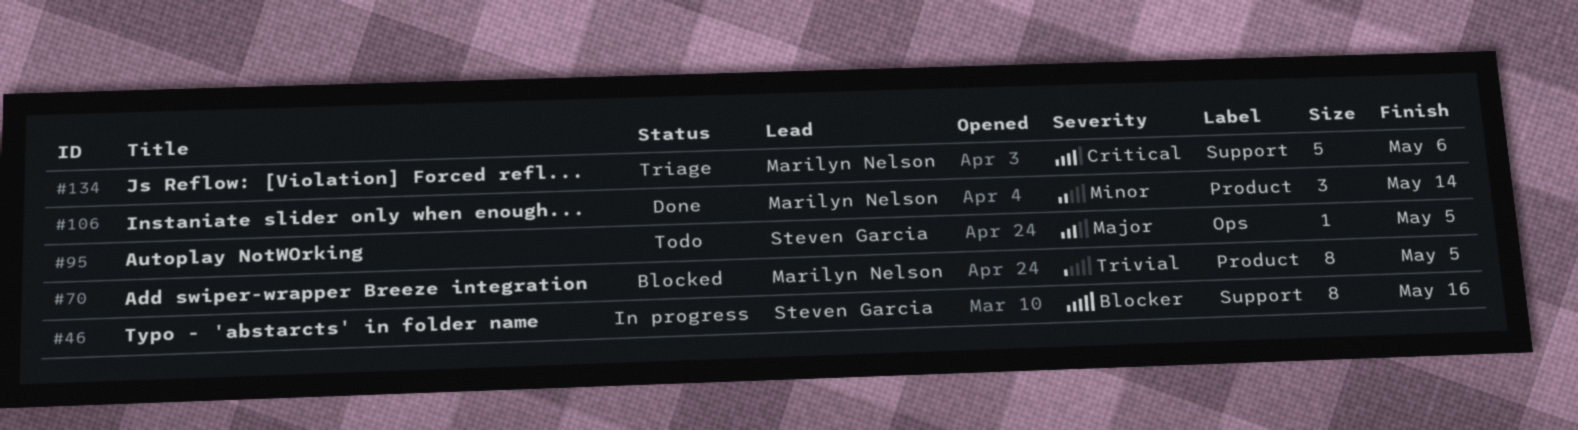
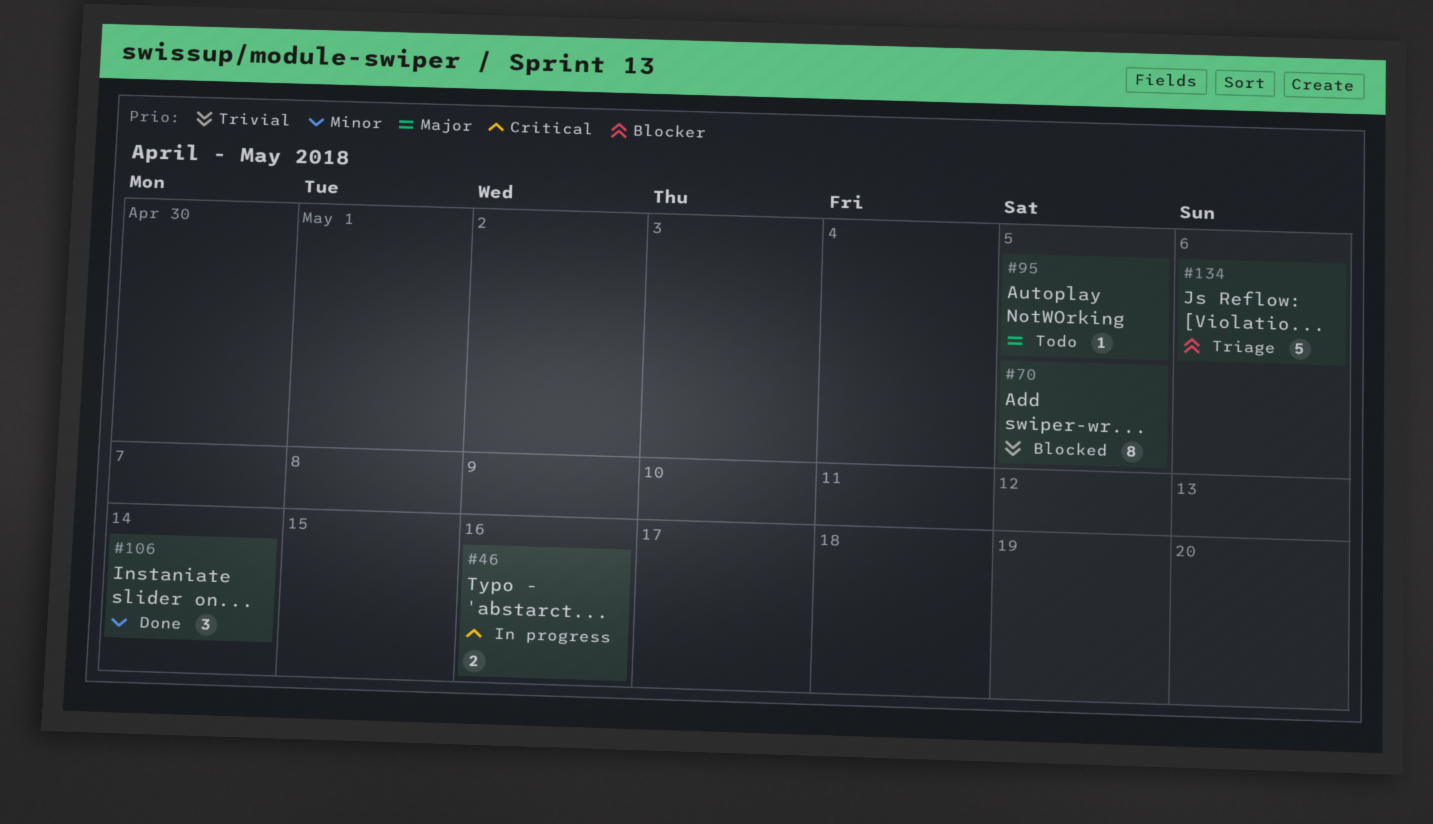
#46, priority: Blocker -> Critical
#46, estimate: 8 -> 2
#134, priority: Critical -> Blocker

